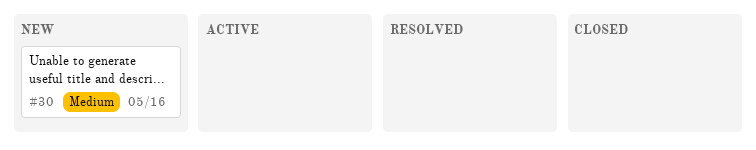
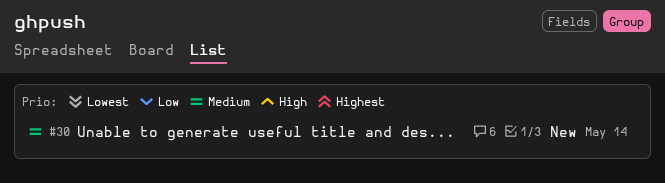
#30, due: May 16 -> May 14

